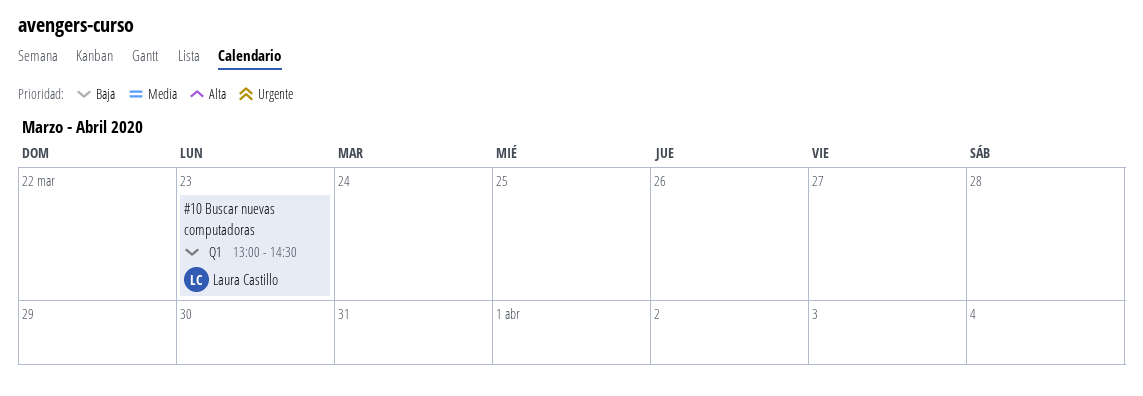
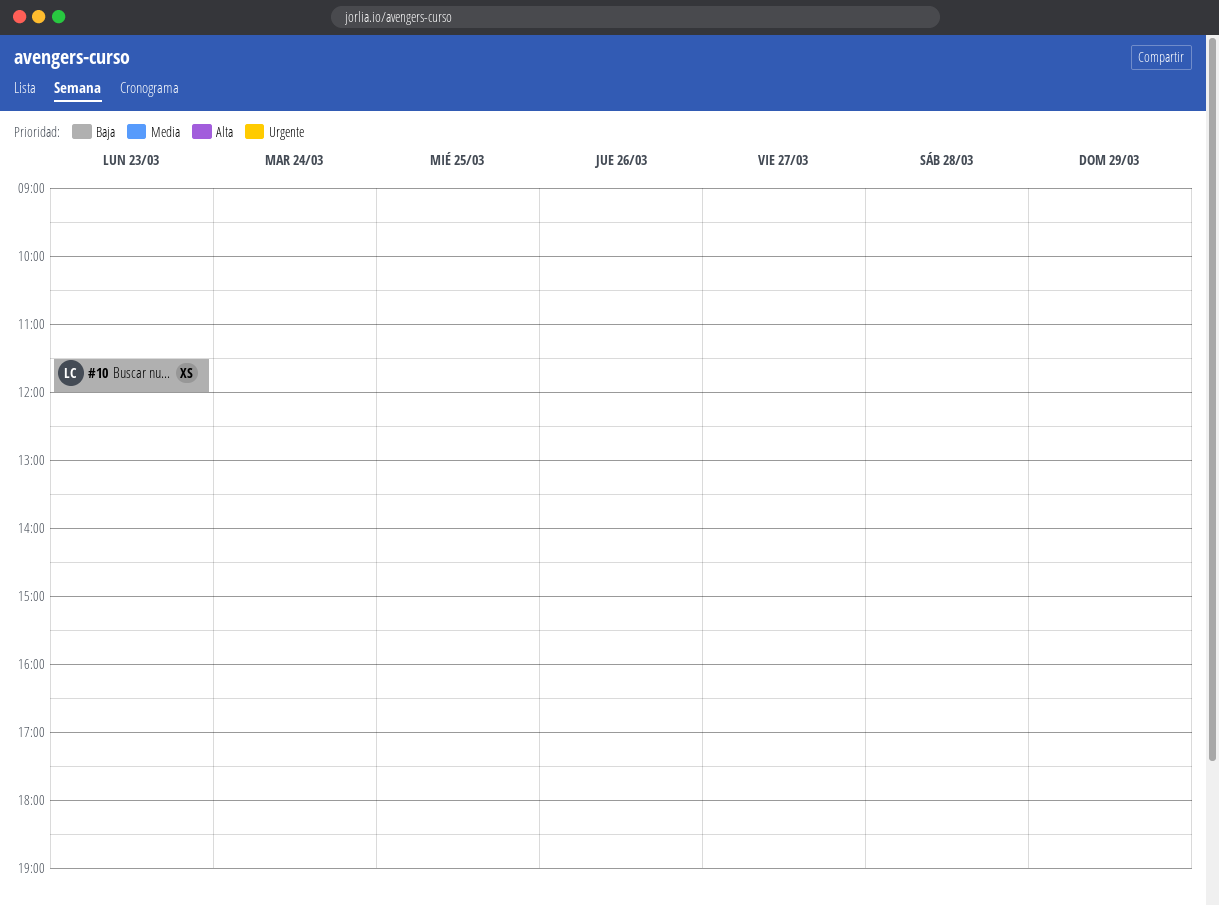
#10, begins: 13:00 -> 11:30
#10, ends: 14:30 -> 12:00

